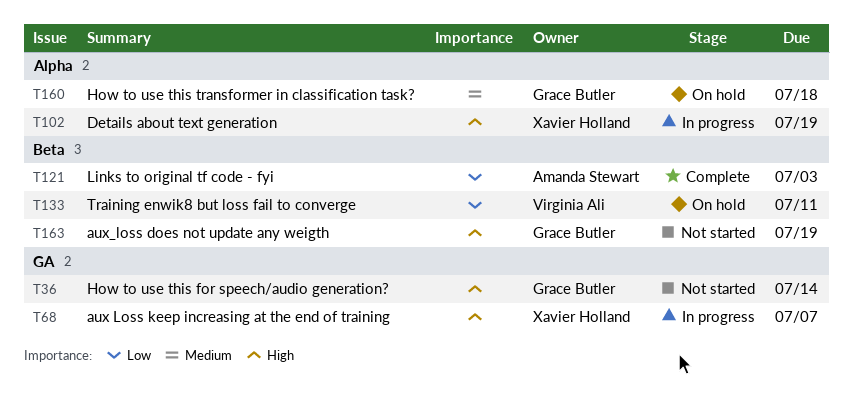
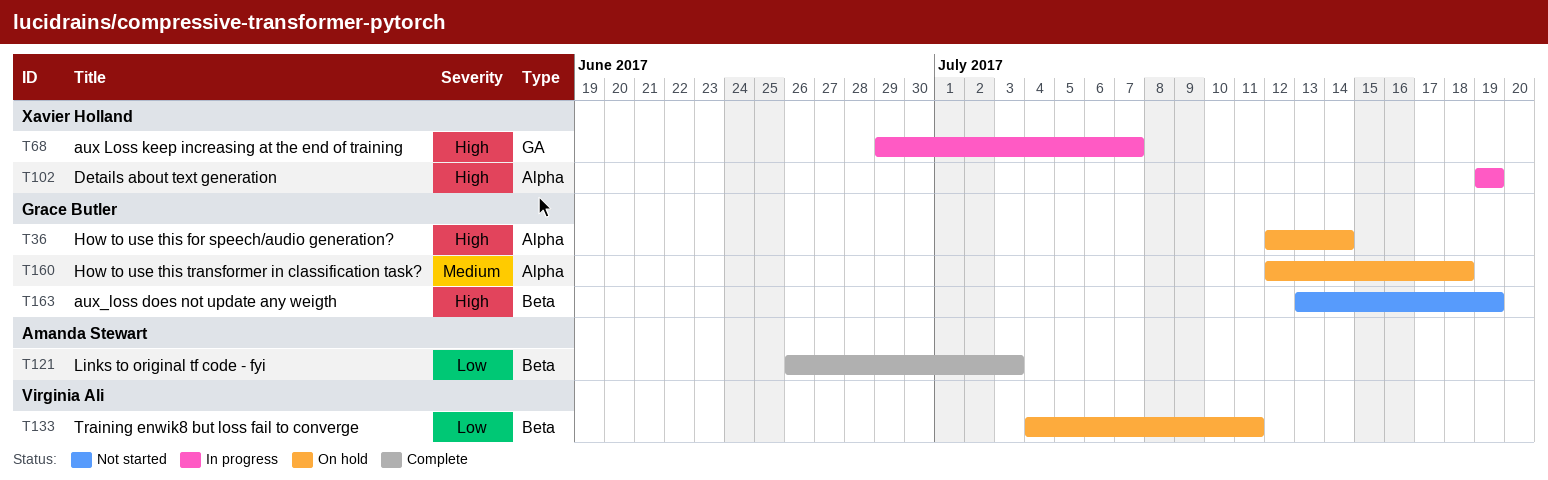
T36, status: Not started -> On hold
T36, label: GA -> Alpha

